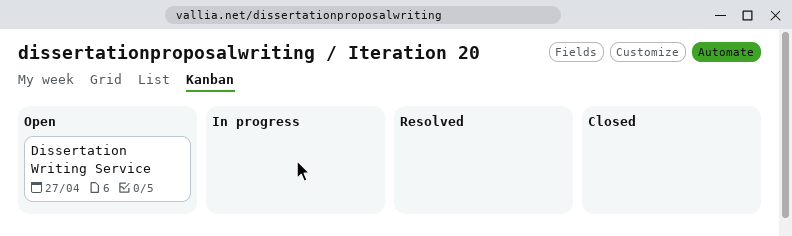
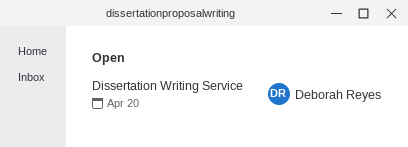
Dissertation Writing Service, due: Apr 27 -> Apr 20

